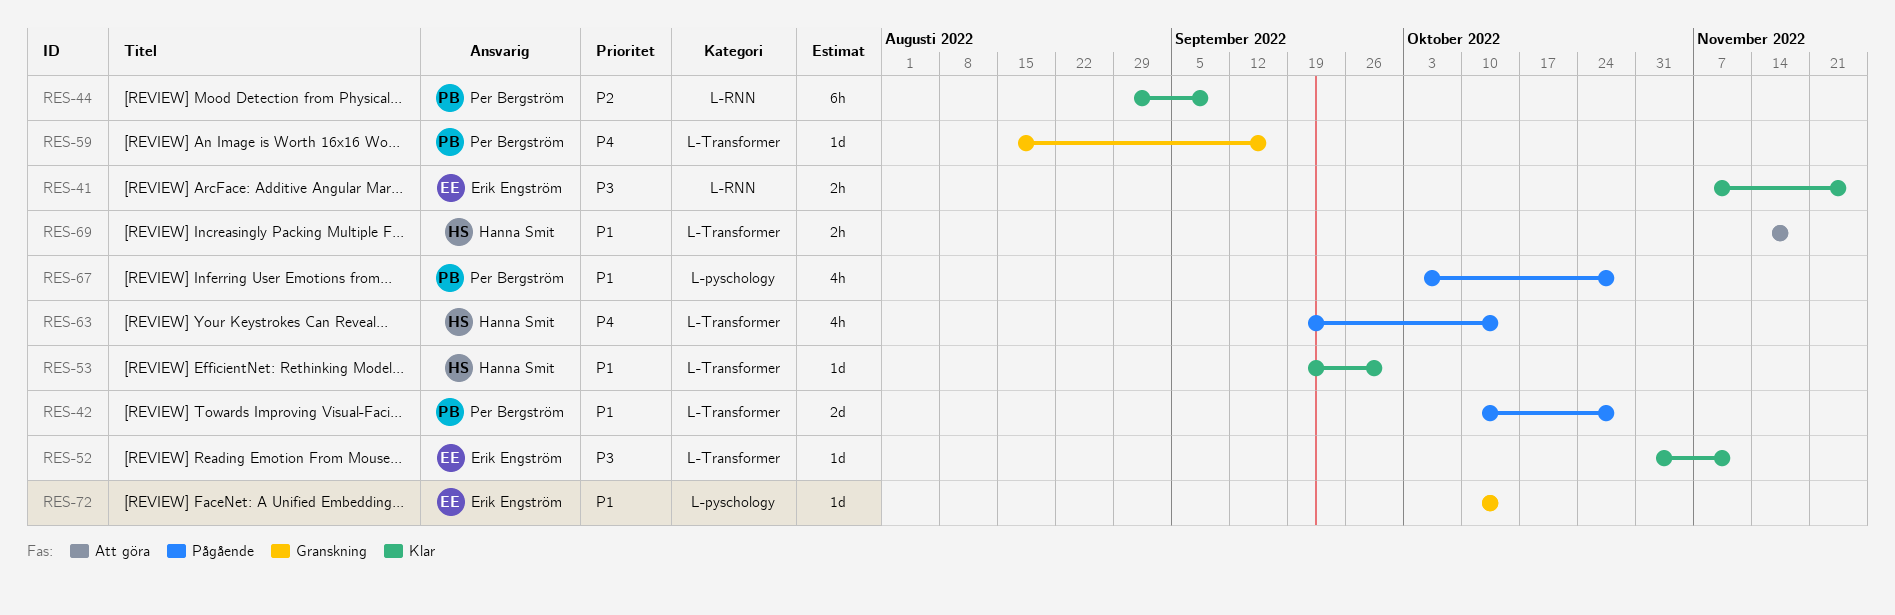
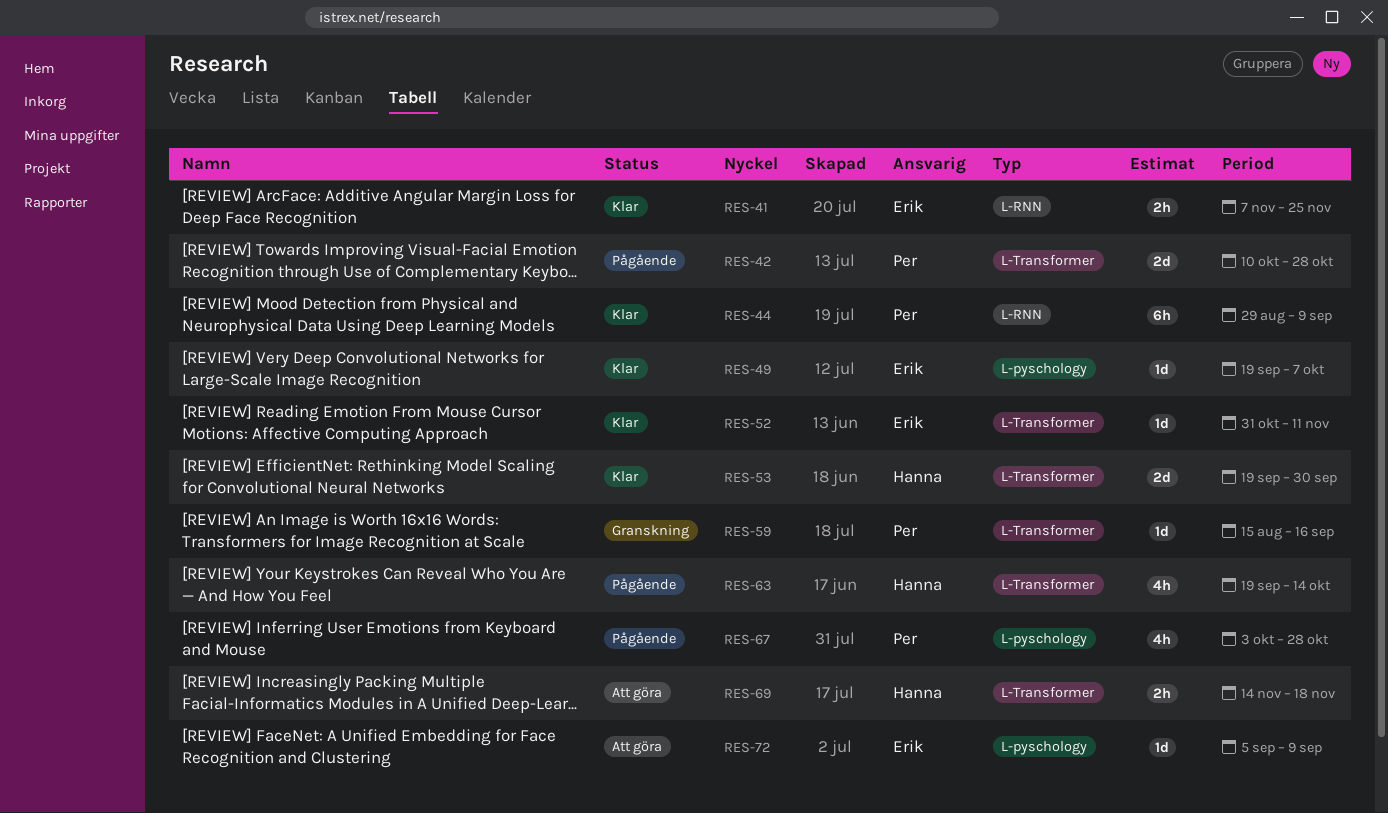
RES-49: none -> present
RES-53, estimate: 1d -> 2d
RES-72, status: Granskning -> Att göra
RES-72, start: Oct 10 -> Sep 5
RES-72, due: Oct 14 -> Sep 9

